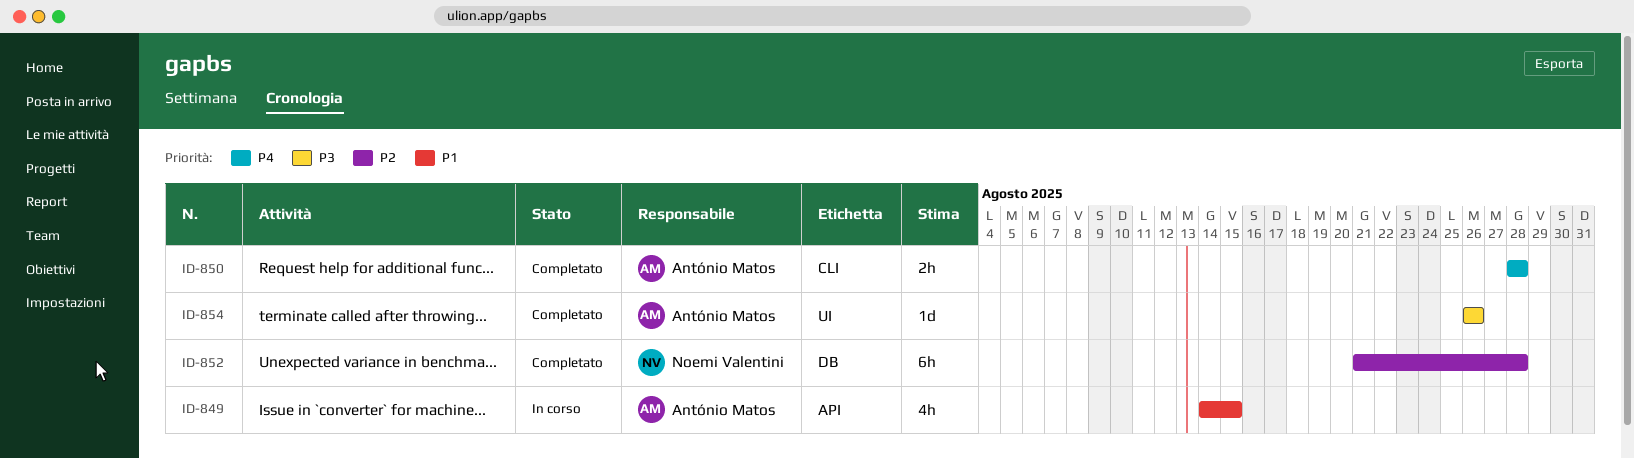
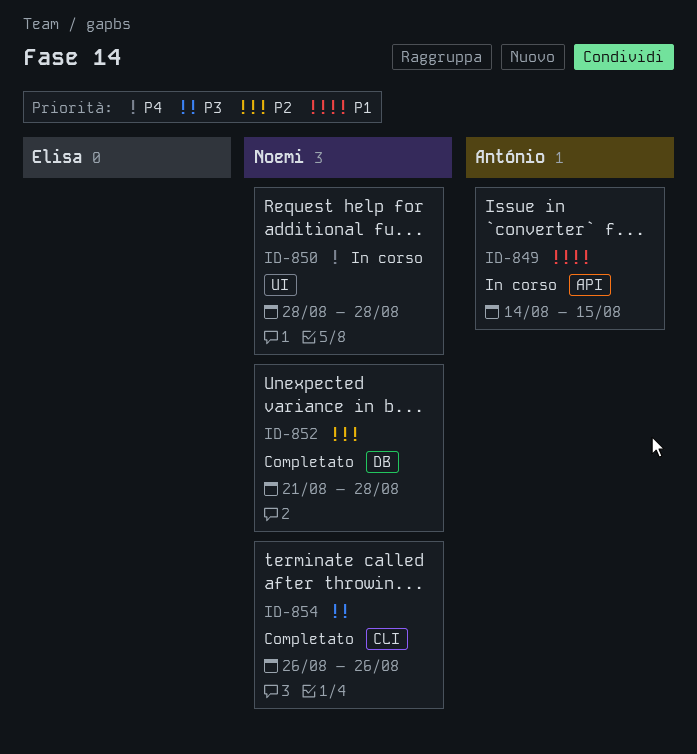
ID-850, status: Completato -> In corso
ID-850, owner: António Matos -> Noemi Valentini
ID-850, label: CLI -> UI
ID-854, owner: António Matos -> Noemi Valentini
ID-854, label: UI -> CLI

